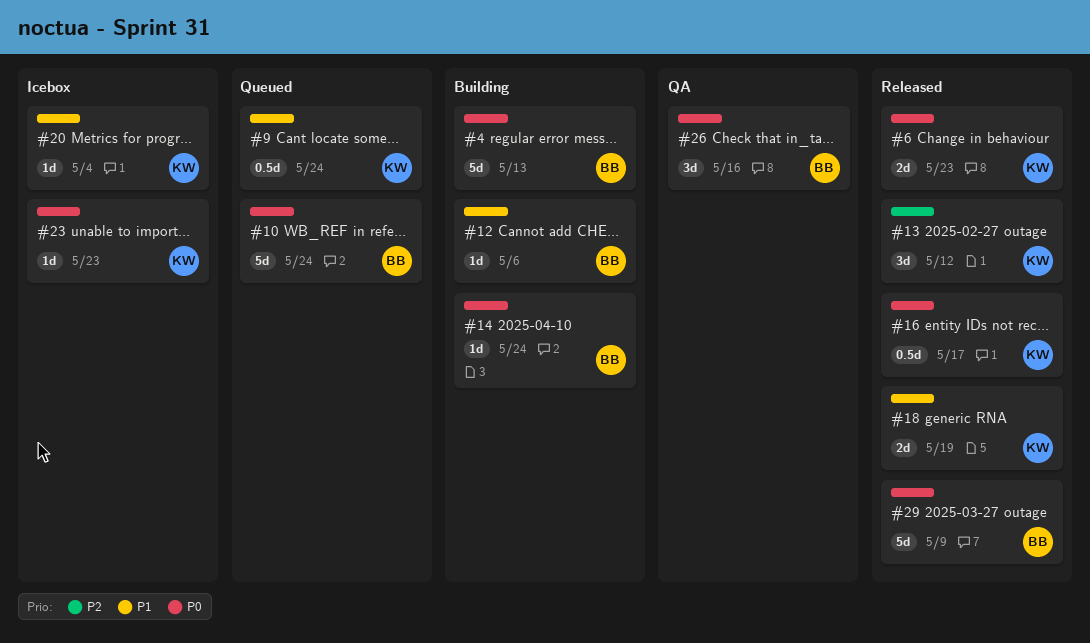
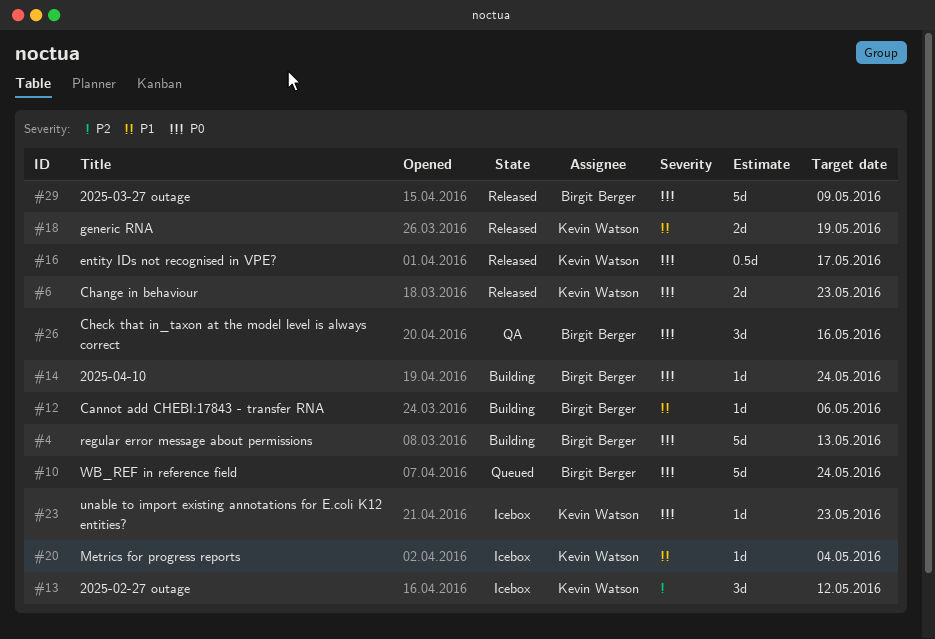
#9: present -> none
#13, status: Released -> Icebox

